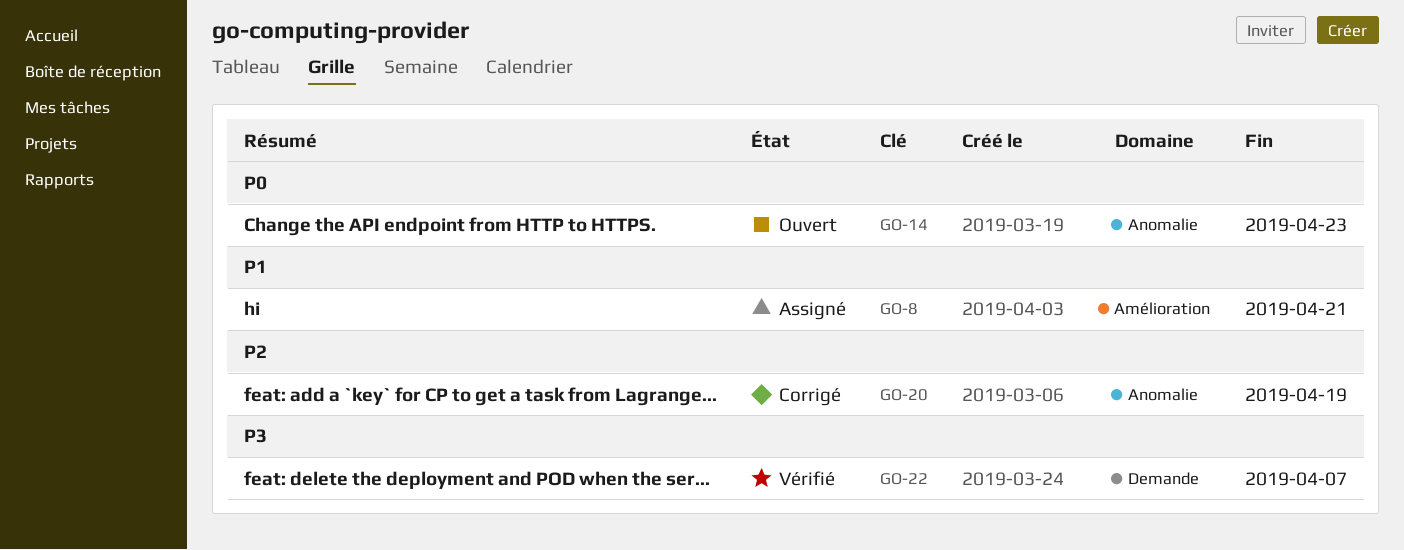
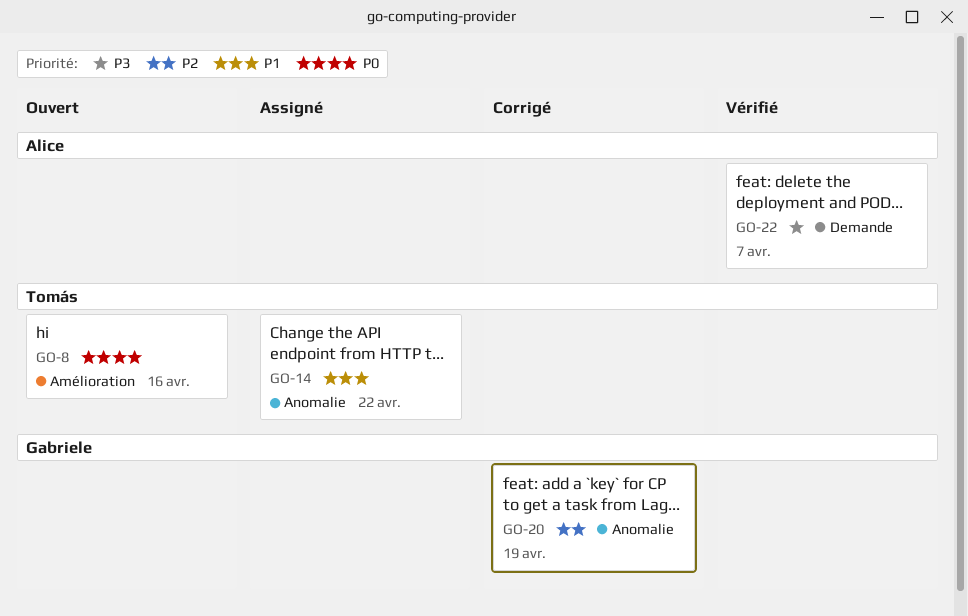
GO-8, status: Assigné -> Ouvert
GO-8, priority: P1 -> P0
GO-8, due: Apr 21 -> Apr 16
GO-14, status: Ouvert -> Assigné
GO-14, priority: P0 -> P1
GO-14, due: Apr 23 -> Apr 22

